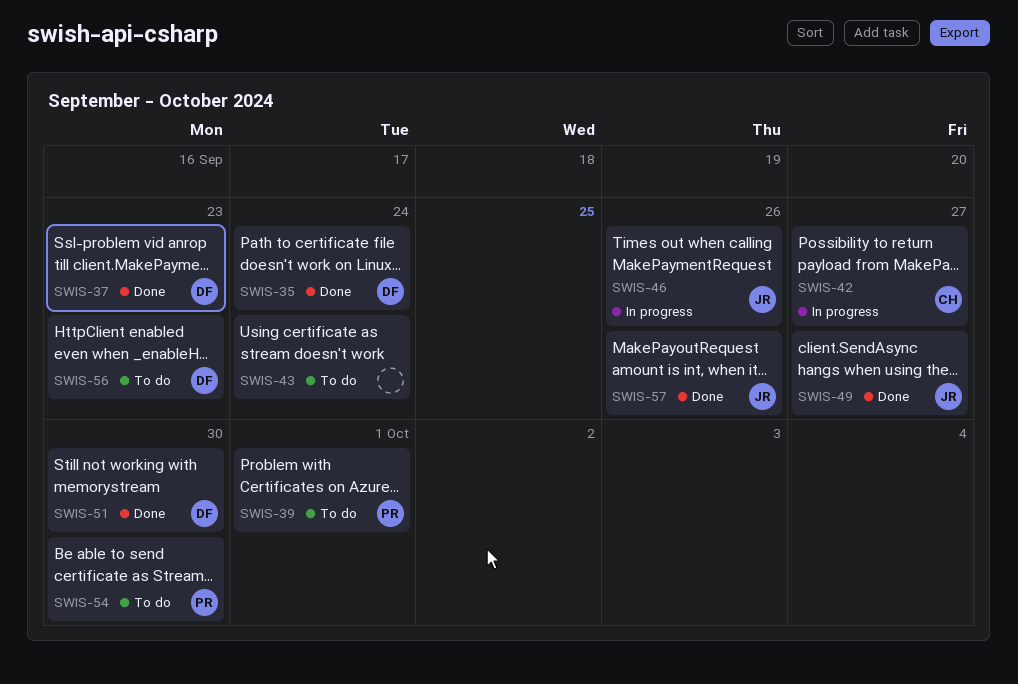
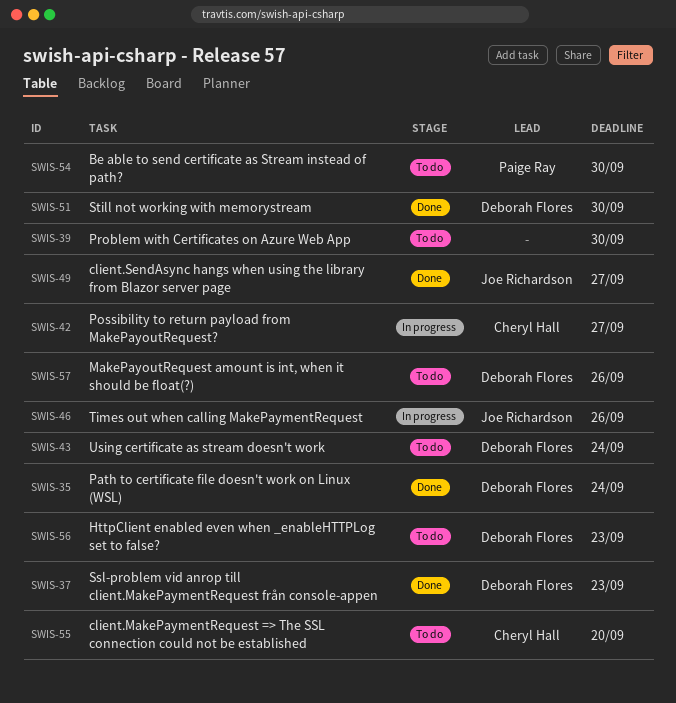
SWIS-39, owner: Paige Ray -> none
SWIS-39, due: Oct 1 -> Sep 30
SWIS-43, owner: none -> Deborah Flores
SWIS-55: none -> present
SWIS-57, status: Done -> To do
SWIS-57, owner: Joe Richardson -> Deborah Flores

